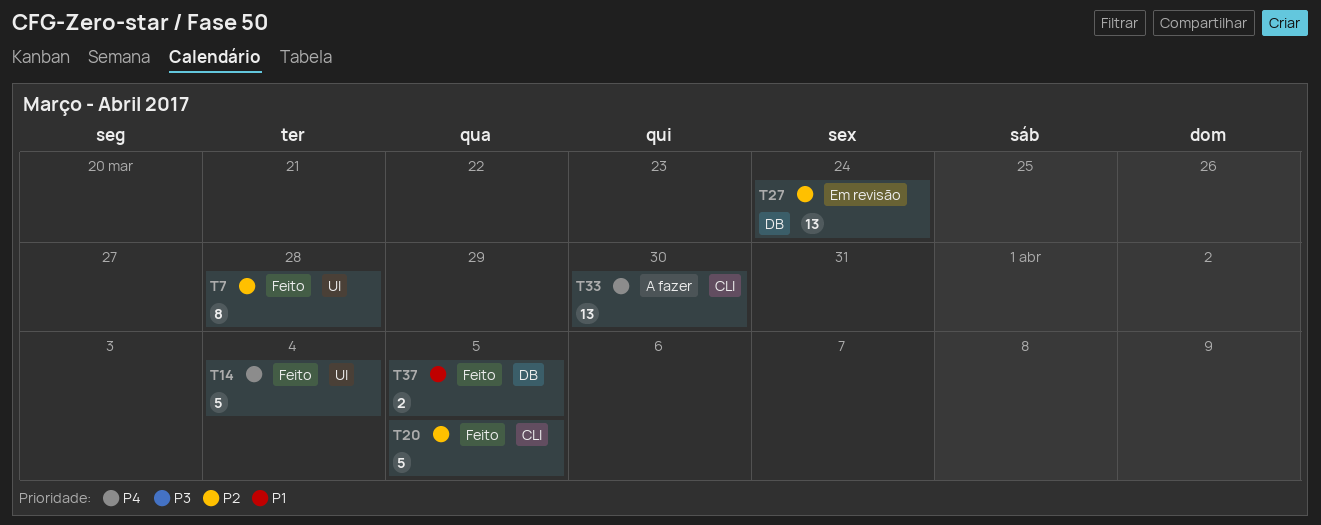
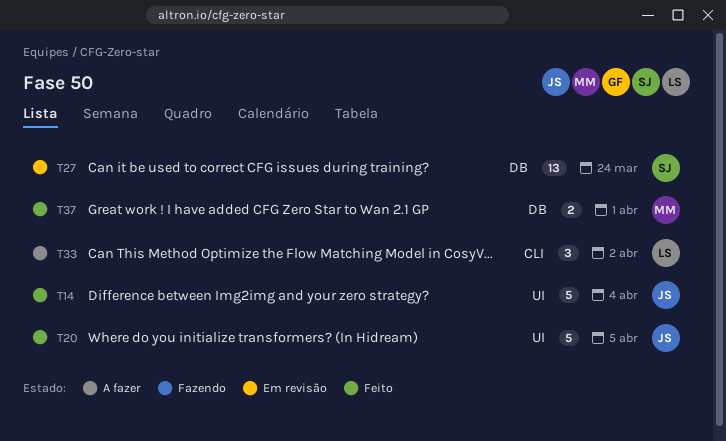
T7: present -> none
T20, label: CLI -> UI
T33, estimate: 13 -> 3
T33, due: Mar 30 -> Apr 2
T37, due: Apr 5 -> Apr 1

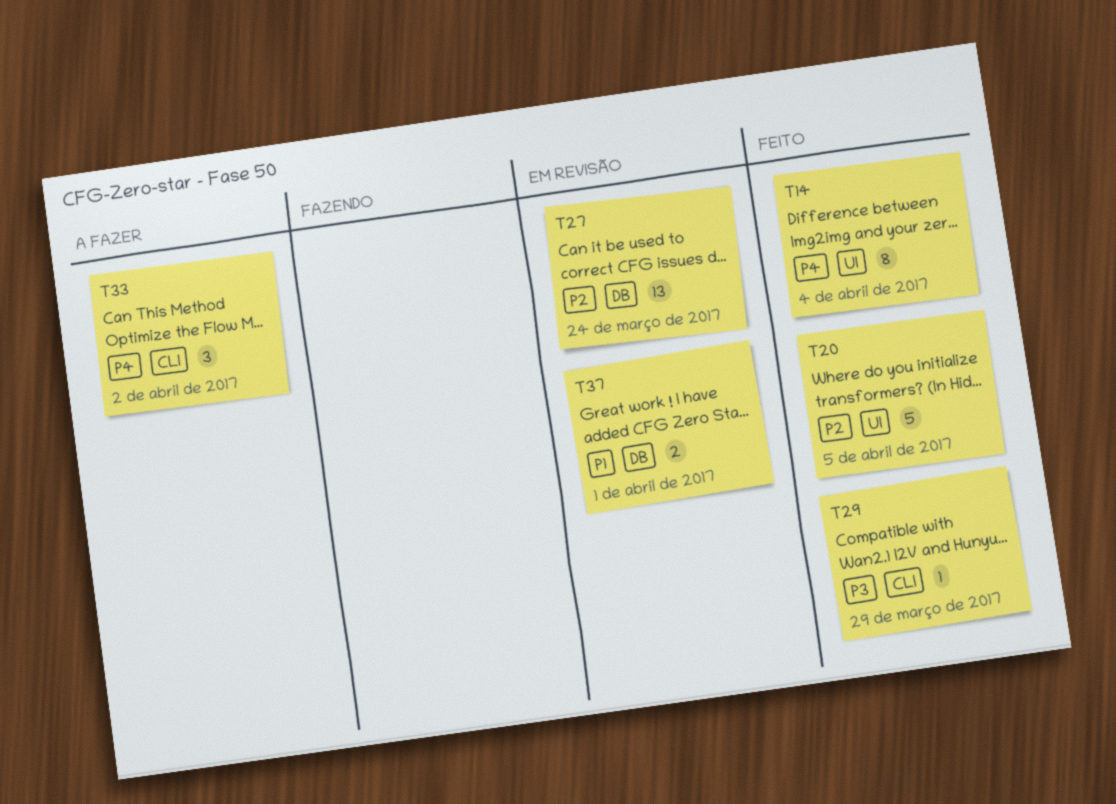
T14, estimate: 5 -> 8
T29: none -> present
T37, status: Feito -> Em revisão

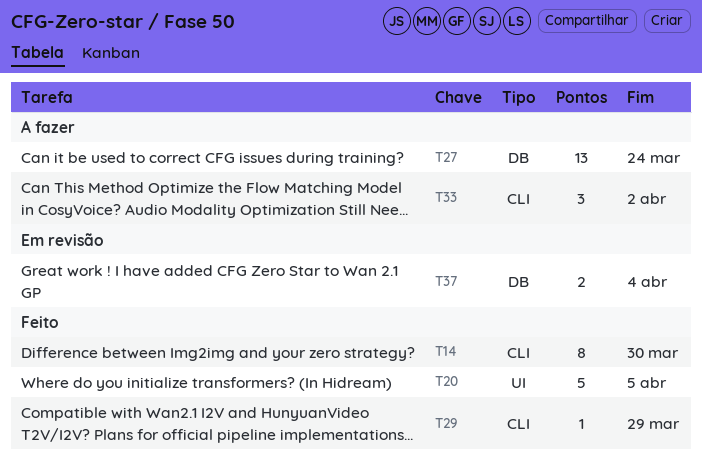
T14, label: UI -> CLI
T14, due: Apr 4 -> Mar 30
T27, status: Em revisão -> A fazer
T37, due: Apr 1 -> Apr 4

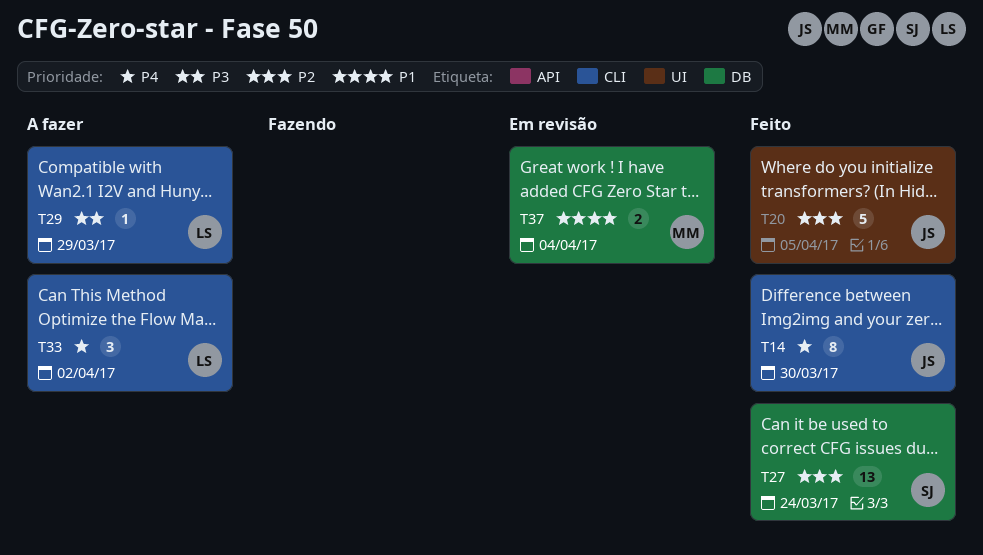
T27, status: A fazer -> Feito
T29, status: Feito -> A fazer

